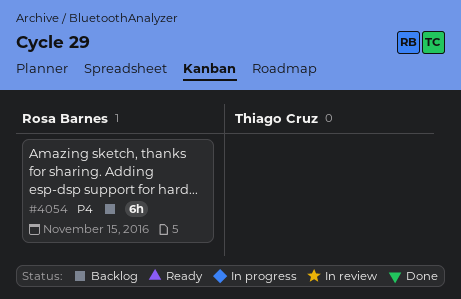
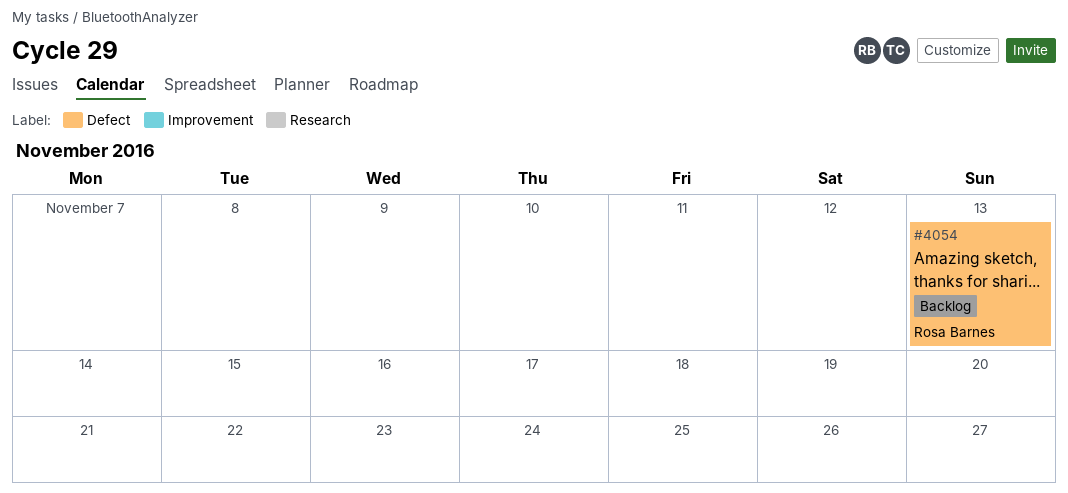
#4054, due: Nov 15 -> Nov 13

